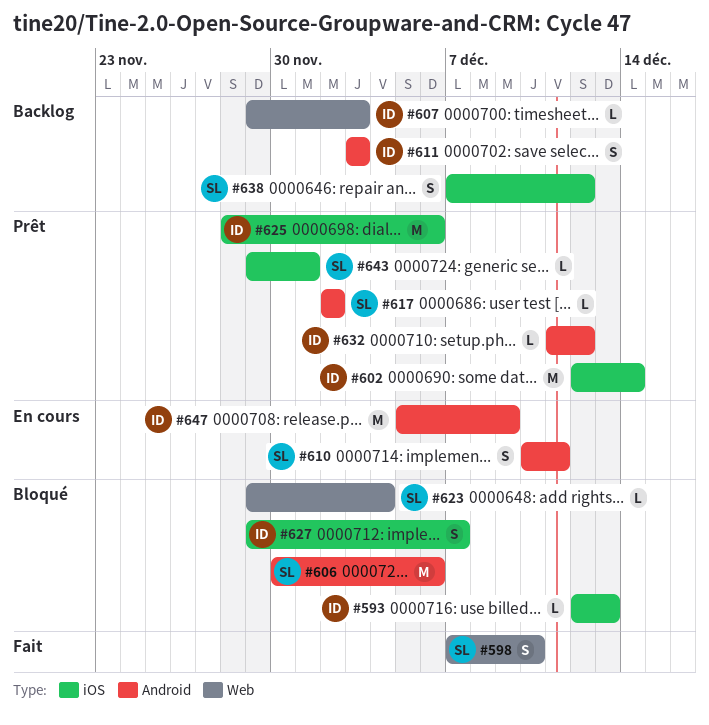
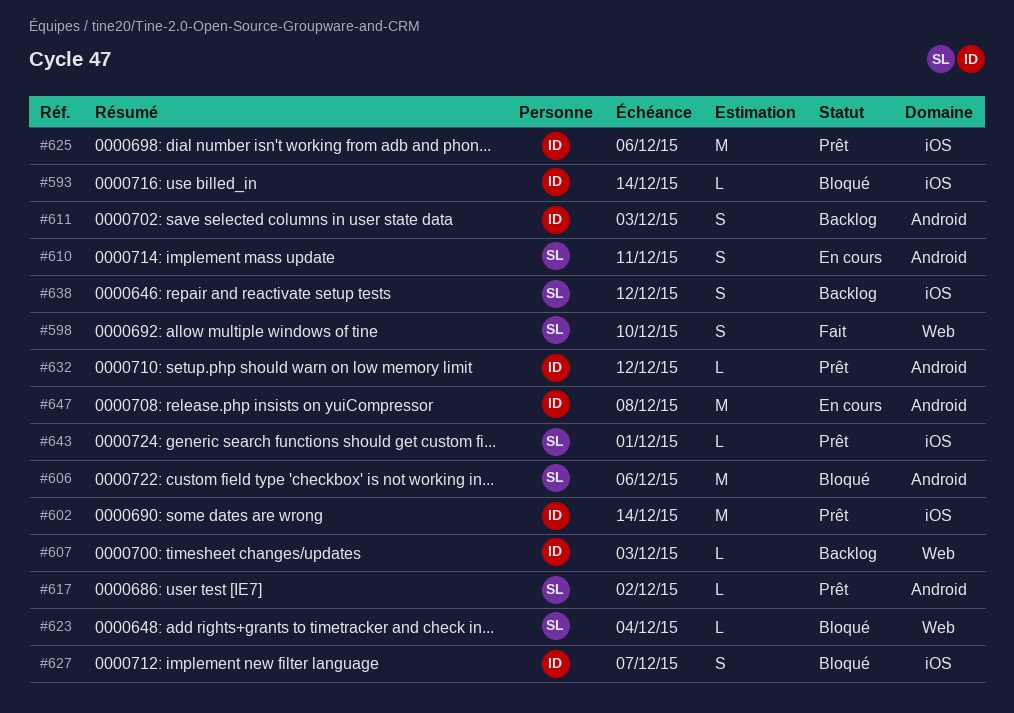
#593, due: Dec 13 -> Dec 14
#647, due: Dec 9 -> Dec 8

